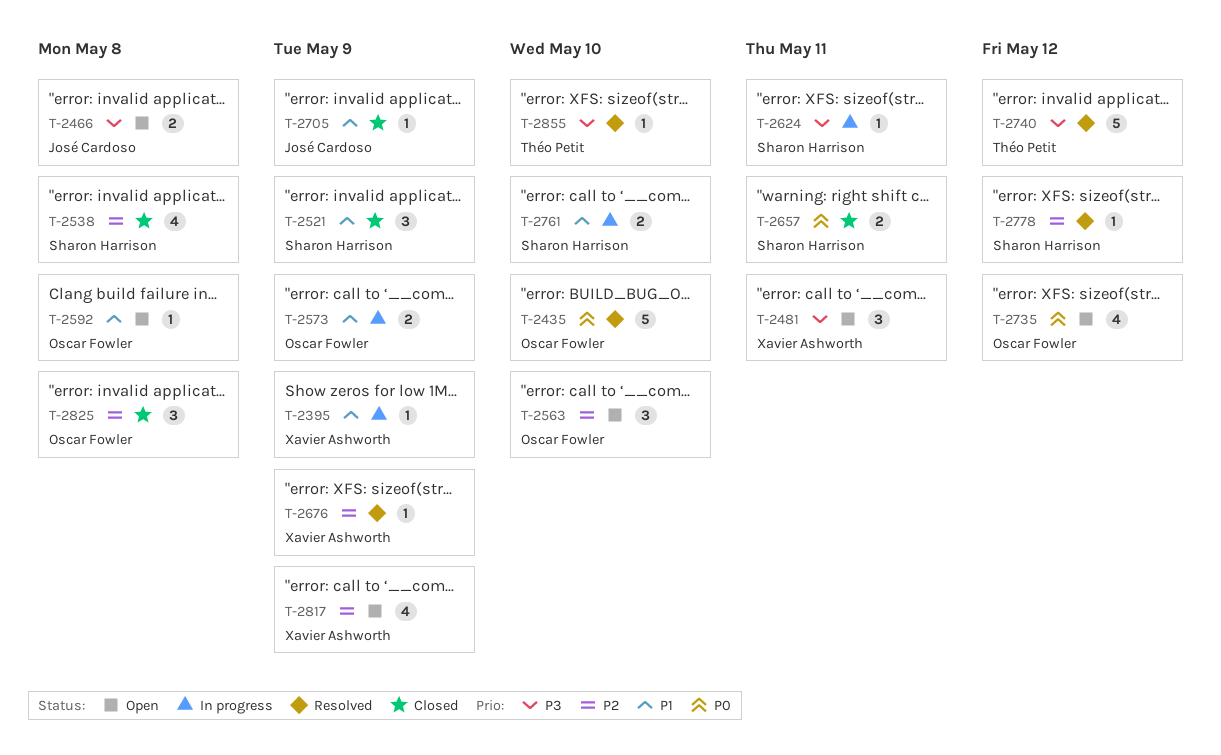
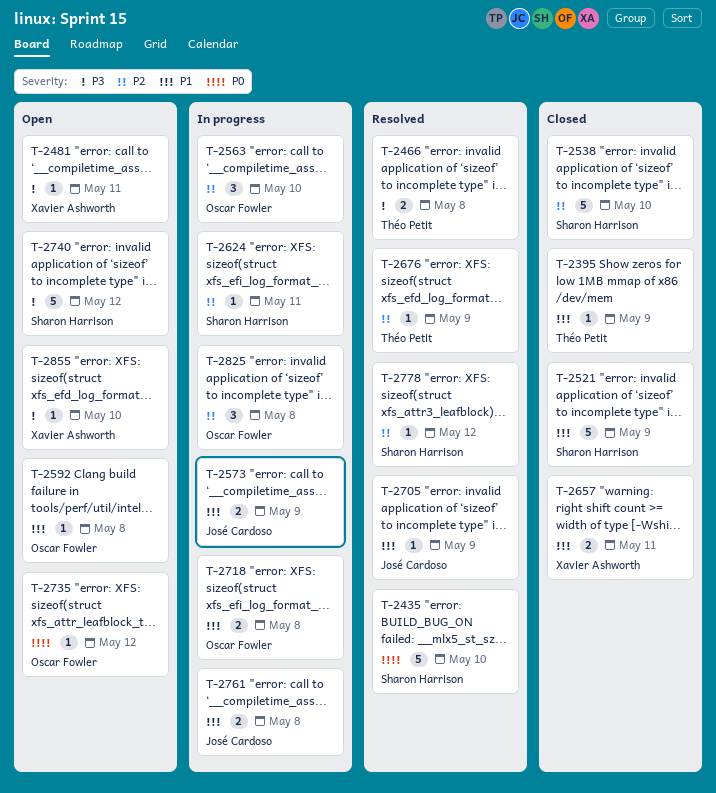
T-2395, status: In progress -> Closed
T-2395, owner: Xavier Ashworth -> Théo Petit
T-2435, owner: Oscar Fowler -> Sharon Harrison
T-2466, status: Open -> Resolved
T-2466, owner: José Cardoso -> Théo Petit
T-2481, estimate: 3 -> 1
T-2521, estimate: 3 -> 5
T-2538, estimate: 4 -> 5
T-2538, due: May 8 -> May 10
T-2563, status: Open -> In progress
T-2573, owner: Oscar Fowler -> José Cardoso
T-2624, priority: P3 -> P2
T-2657, owner: Sharon Harrison -> Xavier Ashworth
T-2657, priority: P0 -> P1
T-2676, owner: Xavier Ashworth -> Théo Petit
T-2705, status: Closed -> Resolved
T-2718: none -> present
T-2735, estimate: 4 -> 1
T-2740, status: Resolved -> Open
T-2740, owner: Théo Petit -> Sharon Harrison
T-2761, owner: Sharon Harrison -> José Cardoso
T-2761, due: May 10 -> May 8
T-2817: present -> none
T-2825, status: Closed -> In progress
T-2855, status: Resolved -> Open
T-2855, owner: Théo Petit -> Xavier Ashworth

